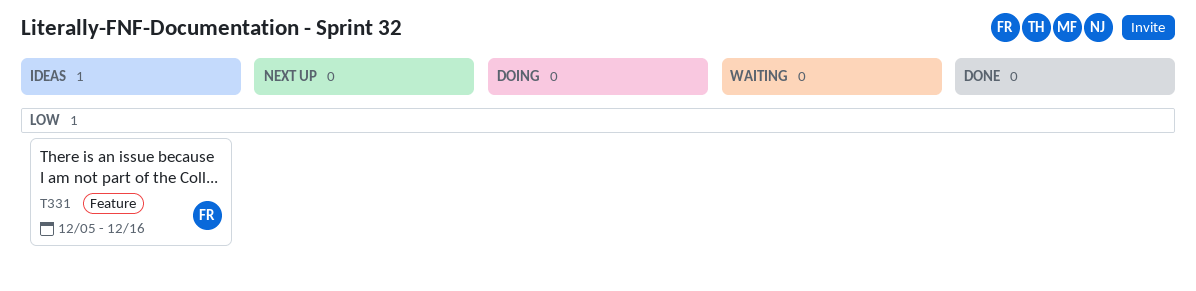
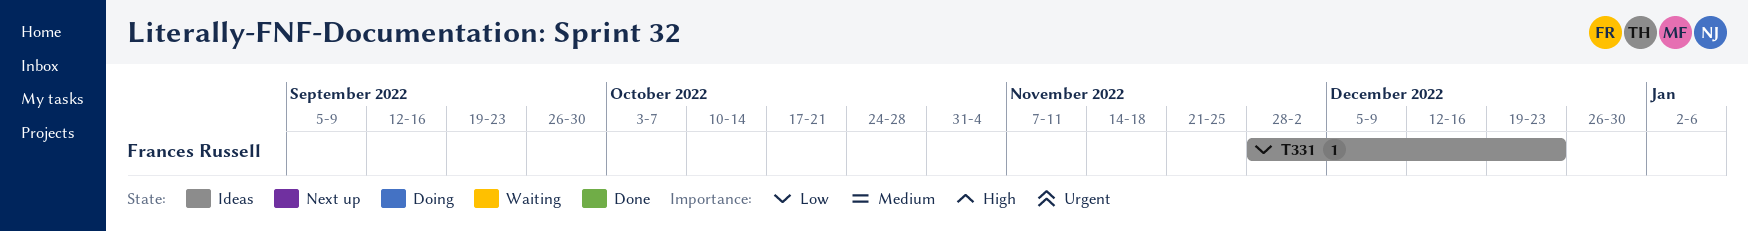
T331, start: Dec 5 -> Nov 28
T331, due: Dec 16 -> Dec 23

